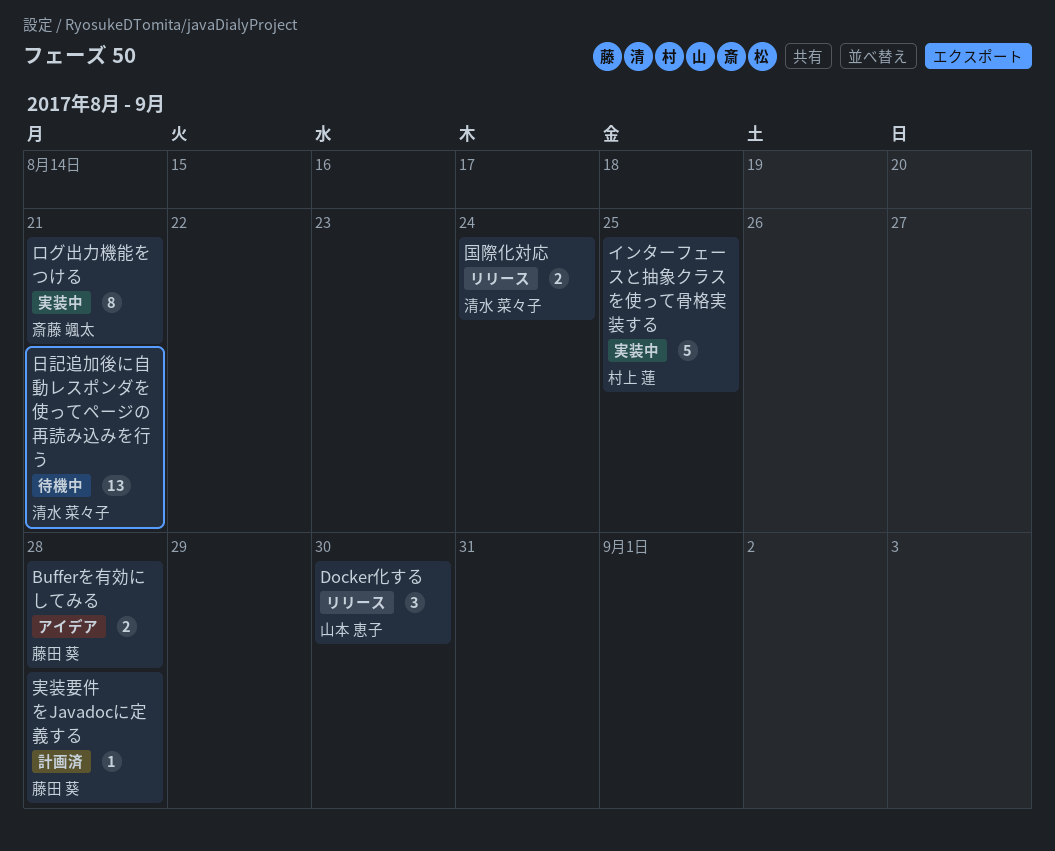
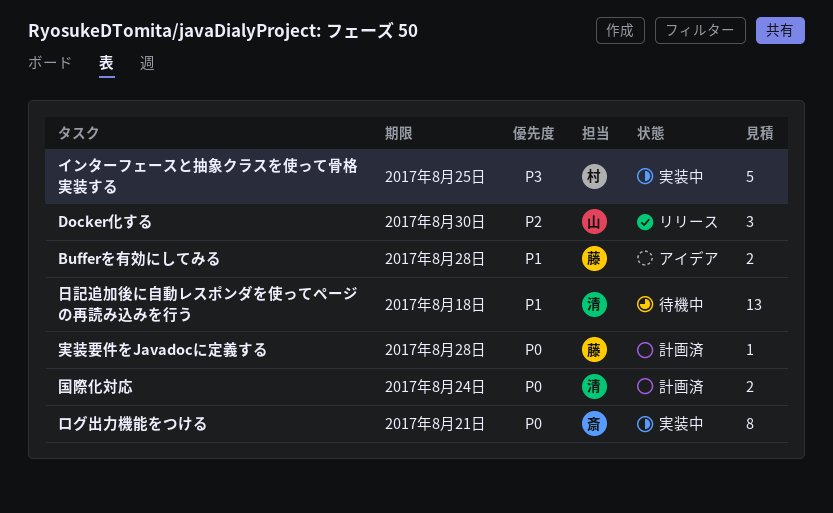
国際化対応, status: リリース -> 計画済
日記追加後に自動レスポンダを使ってページの再読み込みを行う, due: Aug 21 -> Aug 18

